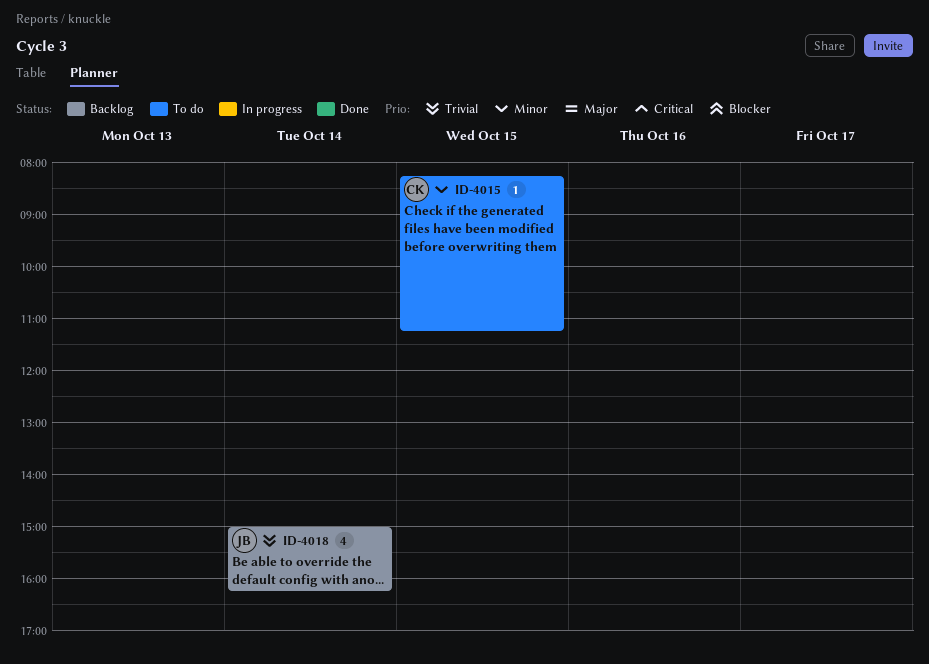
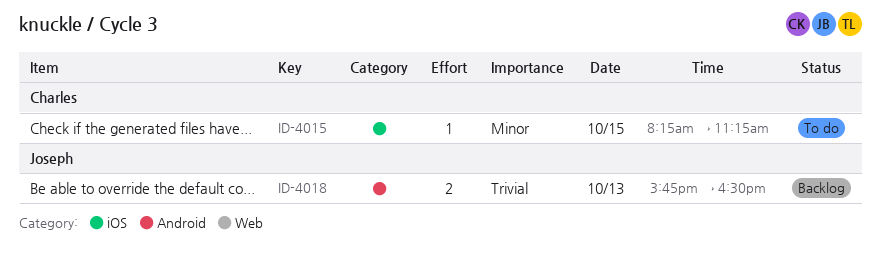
ID-4018, estimate: 4 -> 2
ID-4018, day: Oct 14 -> Oct 13
ID-4018, begins: 15:00 -> 15:45
ID-4018, ends: 16:15 -> 16:30

